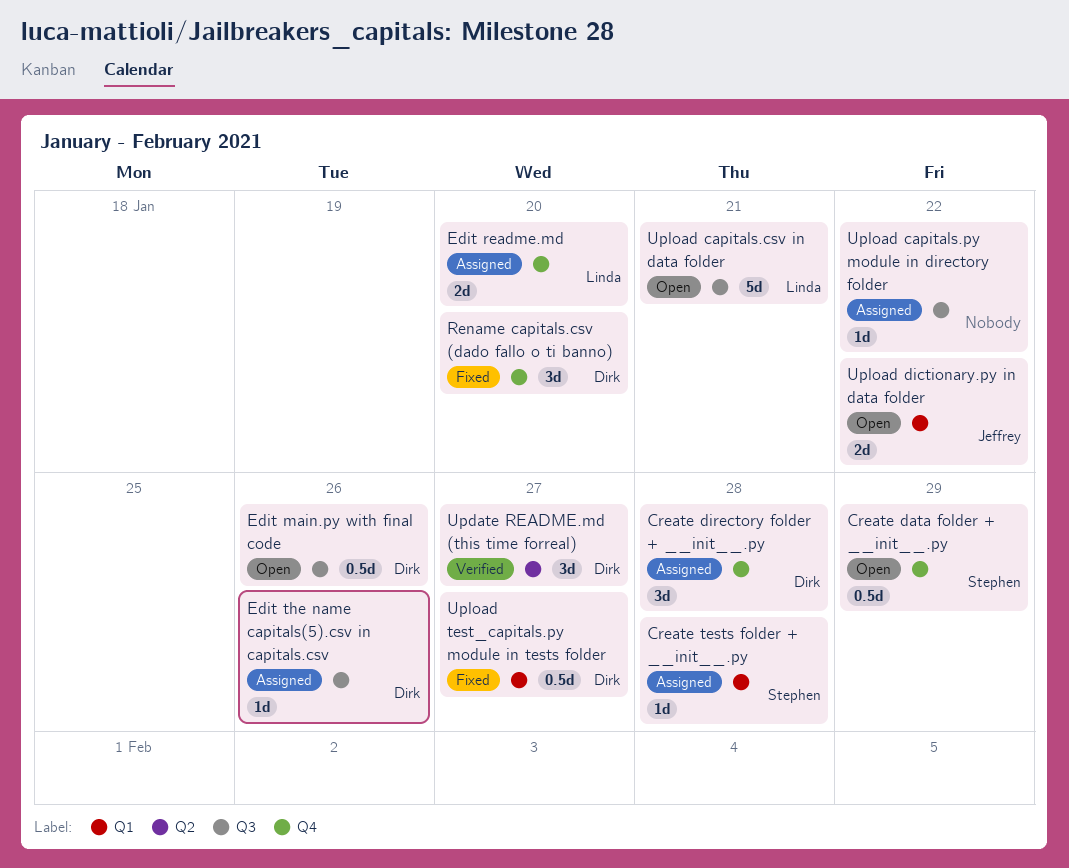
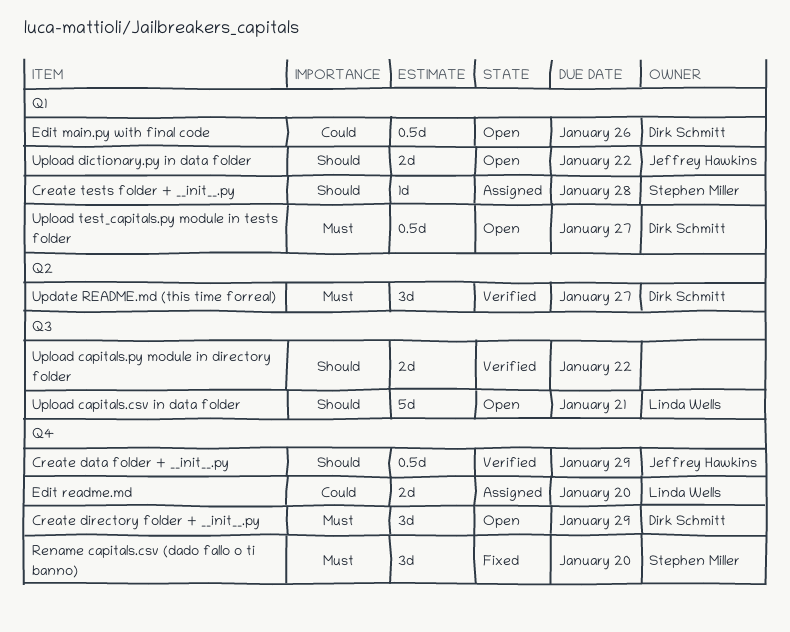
Create data folder + __init__.py, status: Open -> Verified
Create data folder + __init__.py, owner: Stephen Miller -> Jeffrey Hawkins
Create directory folder + __init__.py, status: Assigned -> Open
Create directory folder + __init__.py, due: Jan 28 -> Jan 29
Edit main.py with final code, label: Q3 -> Q1
Edit the name capitals(5).csv in capitals.csv: present -> none
Rename capitals.csv (dado fallo o ti banno), owner: Dirk Schmitt -> Stephen Miller
Upload capitals.py module in directory folder, status: Assigned -> Verified
Upload capitals.py module in directory folder, estimate: 1d -> 2d
Upload test_capitals.py module in tests folder, status: Fixed -> Open

